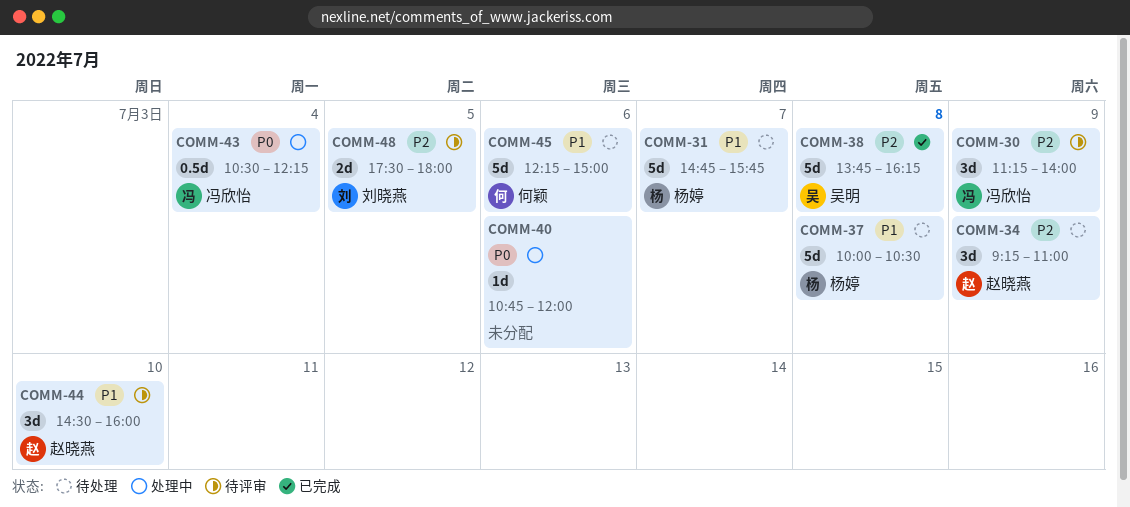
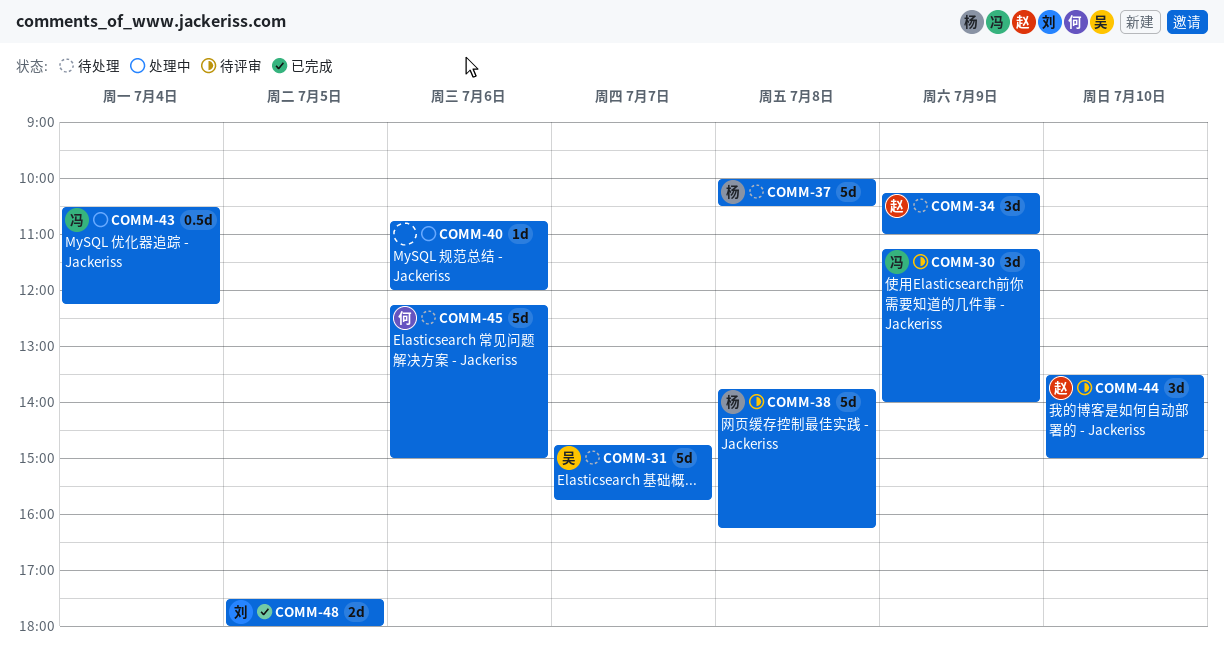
COMM-31, owner: 杨婷 -> 吴明
COMM-34, begins: 09:15 -> 10:15
COMM-38, status: 已完成 -> 待评审
COMM-38, owner: 吴明 -> 杨婷
COMM-44, begins: 14:30 -> 13:30
COMM-44, ends: 16:00 -> 15:00
COMM-48, status: 待评审 -> 已完成

